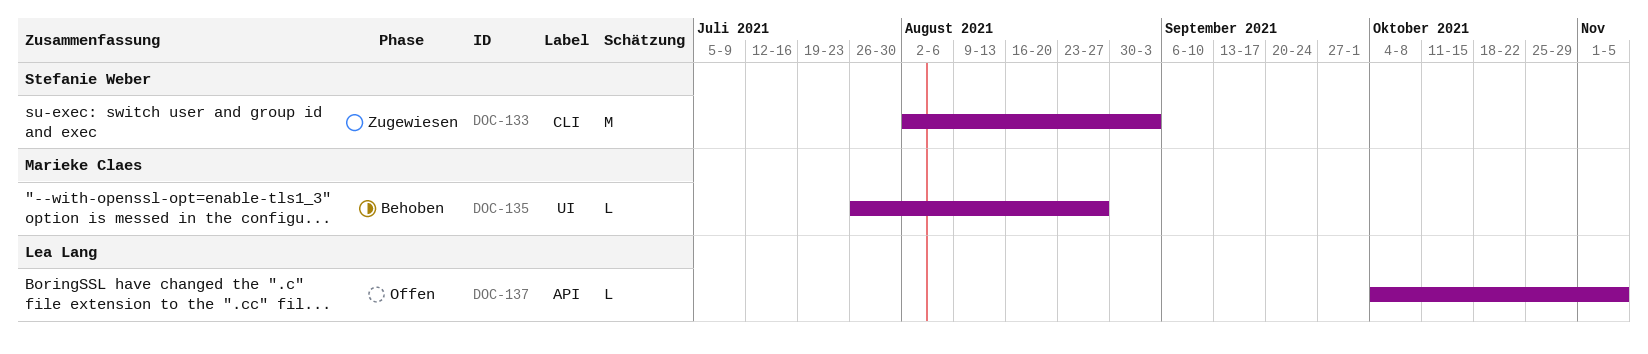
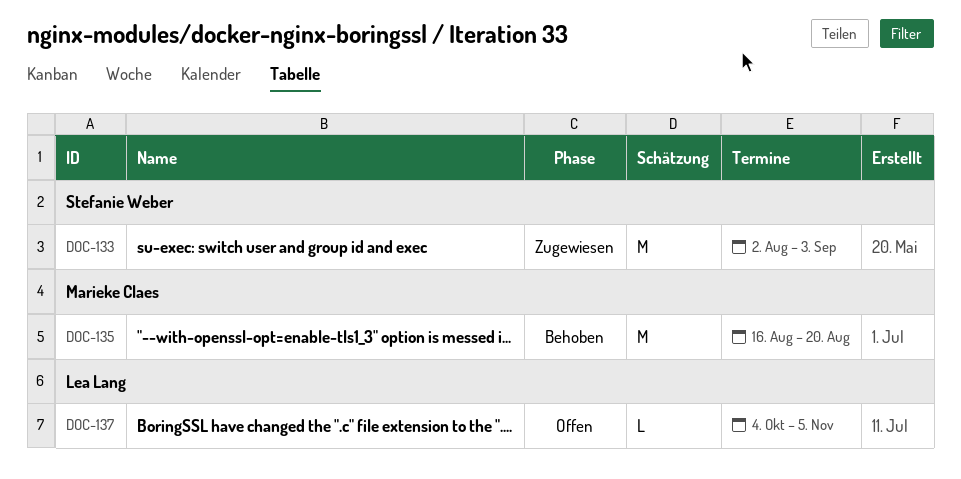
DOC-135, estimate: L -> M
DOC-135, start: Jul 26 -> Aug 16
DOC-135, due: Aug 27 -> Aug 20

